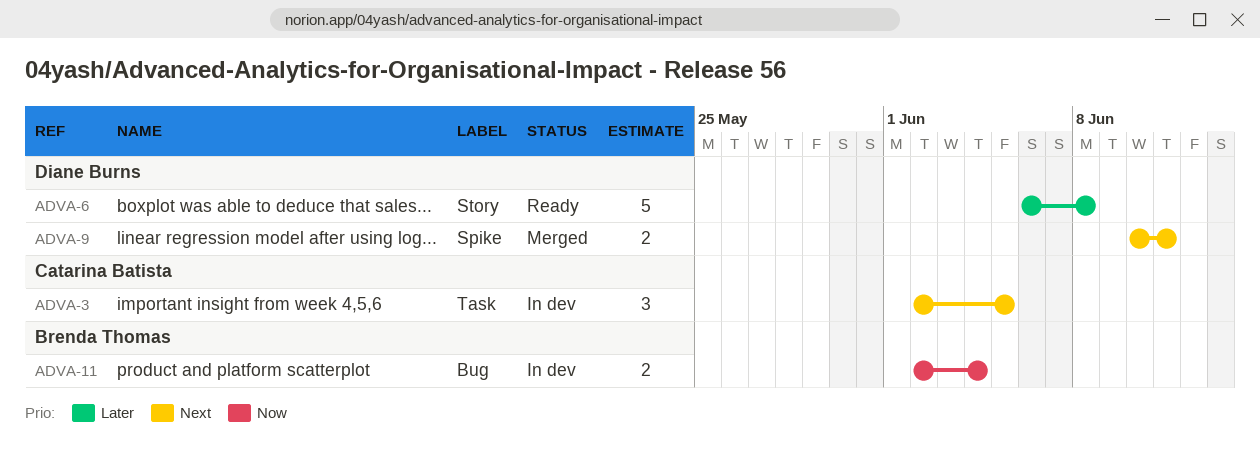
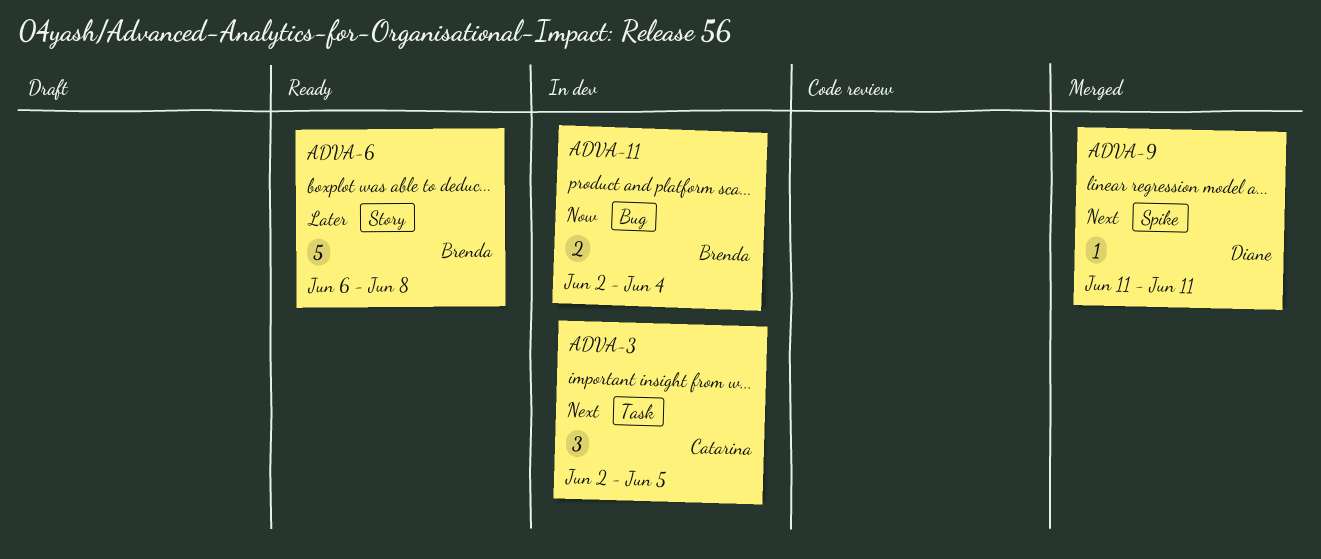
ADVA-6, owner: Diane Burns -> Brenda Thomas
ADVA-9, estimate: 2 -> 1
ADVA-9, start: Jun 10 -> Jun 11

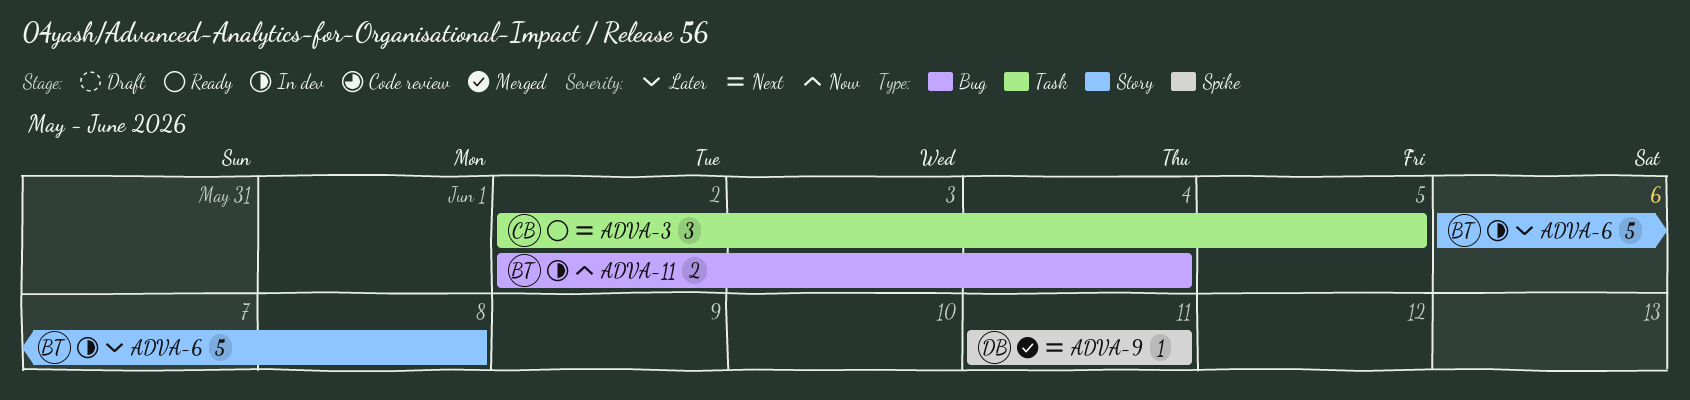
ADVA-3, status: In dev -> Ready
ADVA-6, status: Ready -> In dev

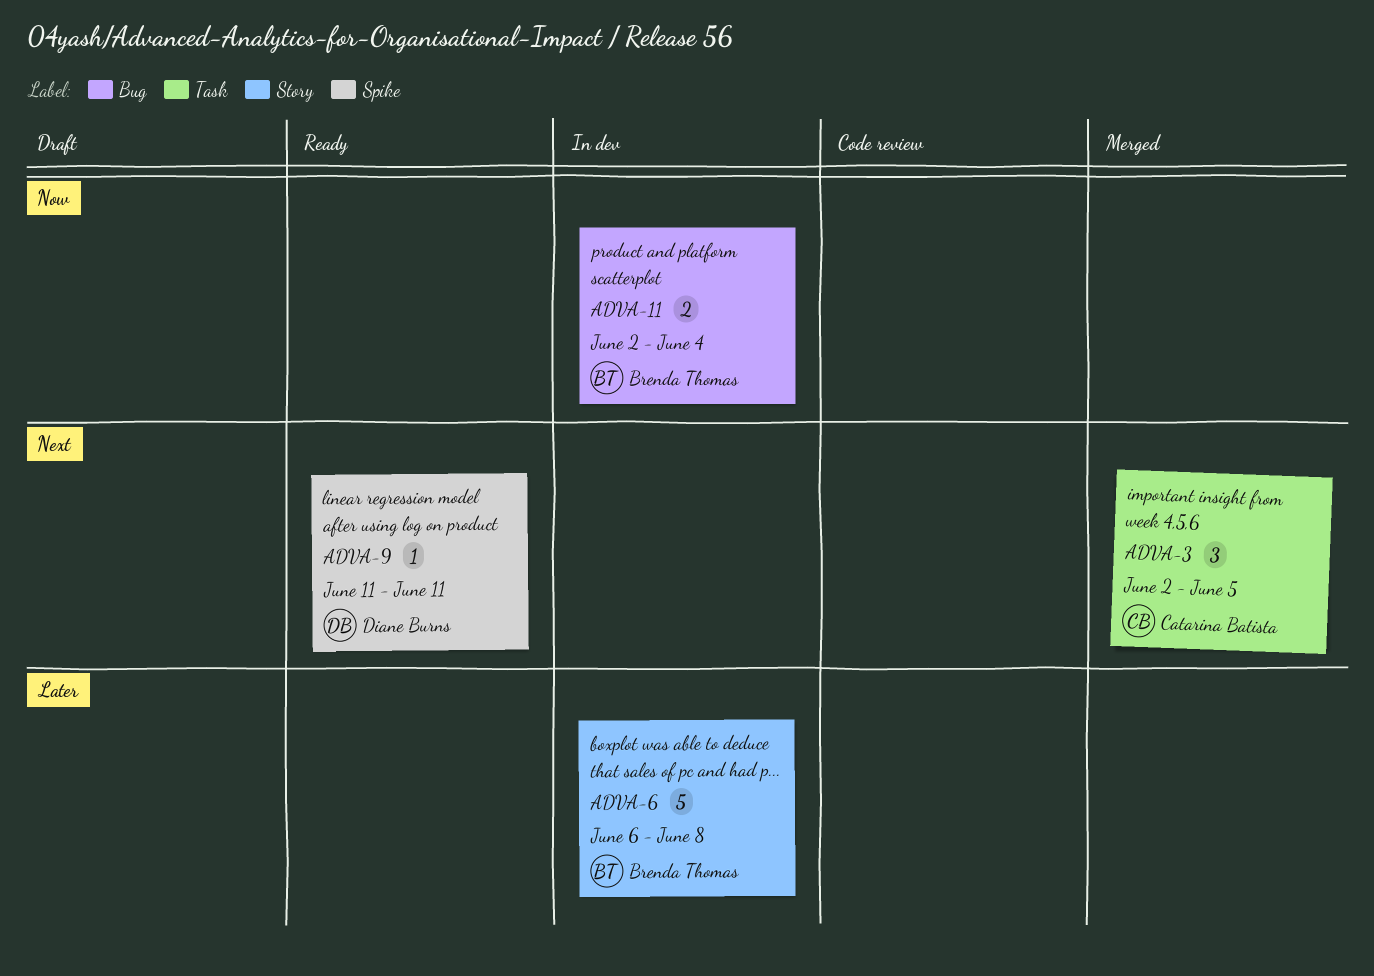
ADVA-3, status: Ready -> Merged
ADVA-9, status: Merged -> Ready

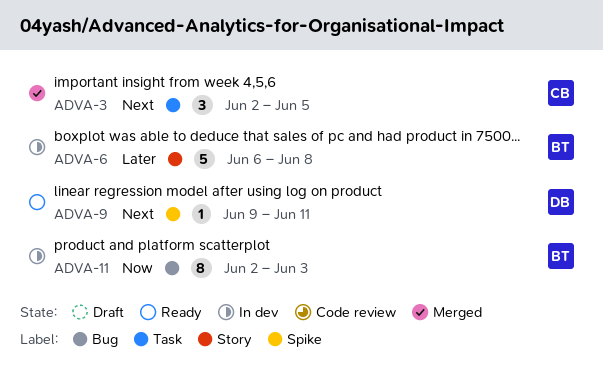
ADVA-9, start: Jun 11 -> Jun 9
ADVA-11, estimate: 2 -> 8
ADVA-11, due: Jun 4 -> Jun 3

